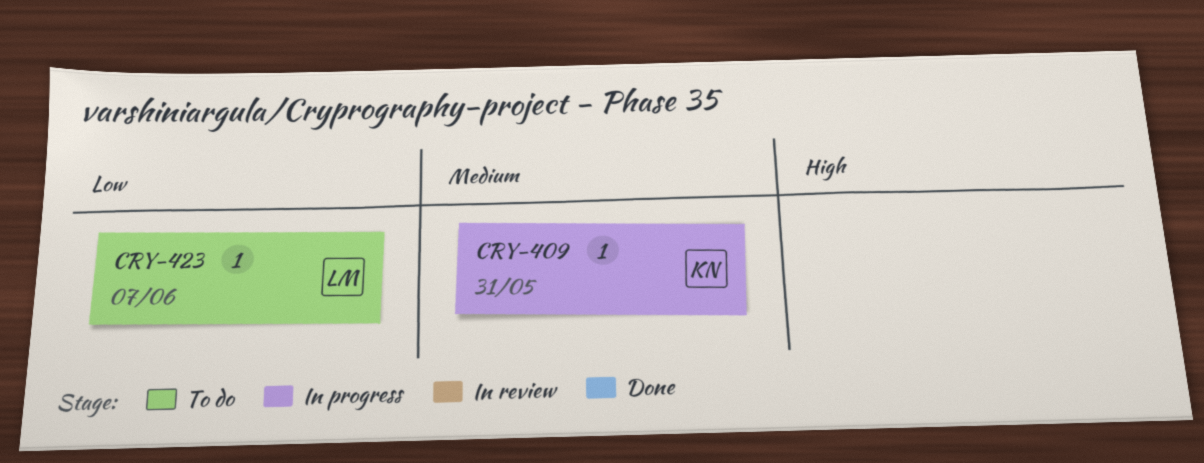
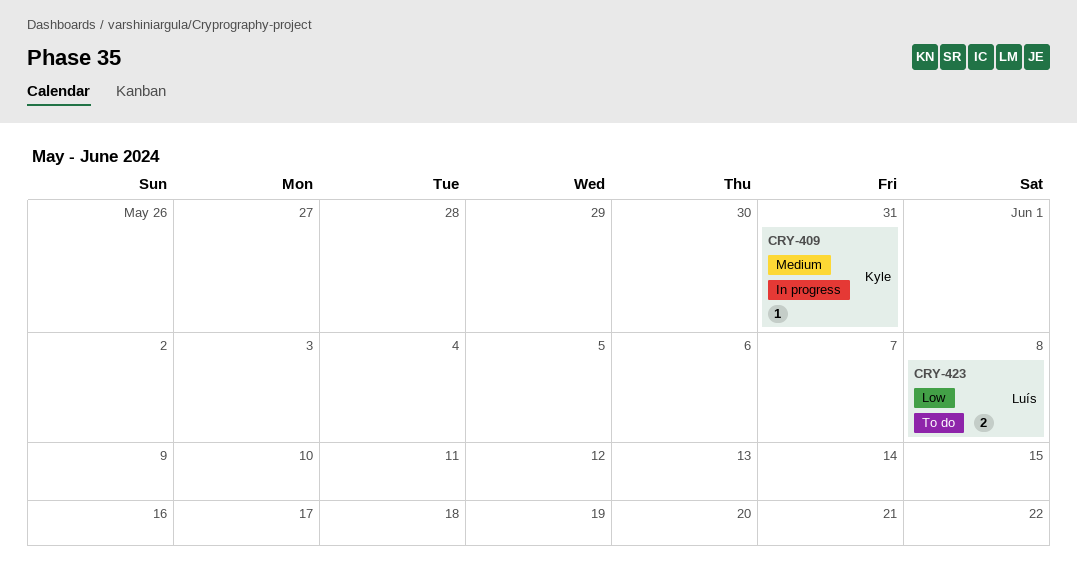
CRY-423, estimate: 1 -> 2
CRY-423, due: Jun 7 -> Jun 8

